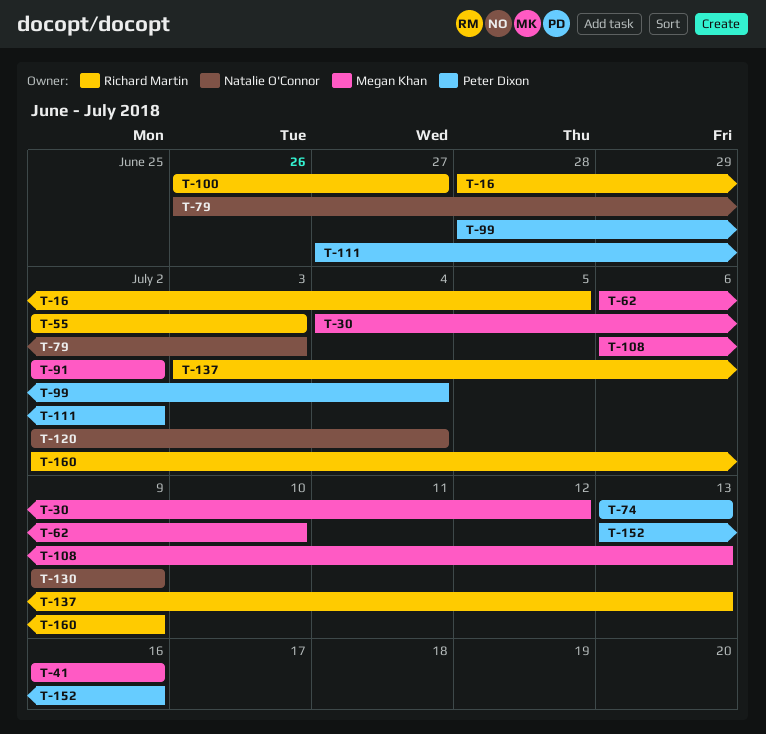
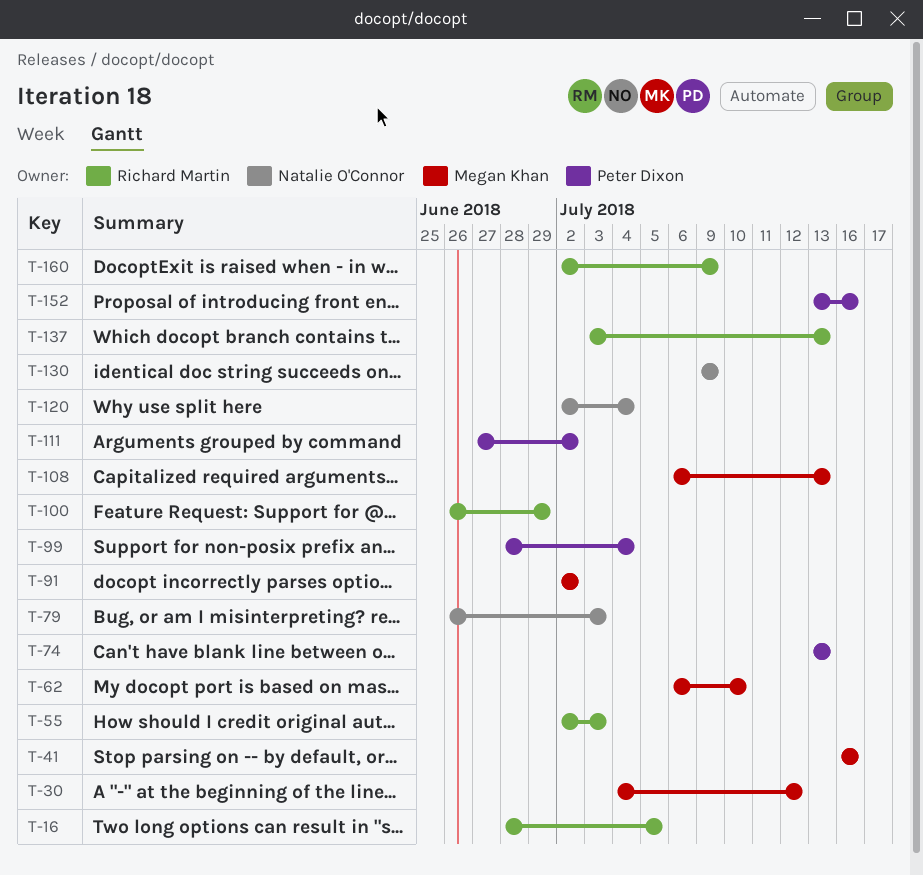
T-100, due: Jun 27 -> Jun 29

